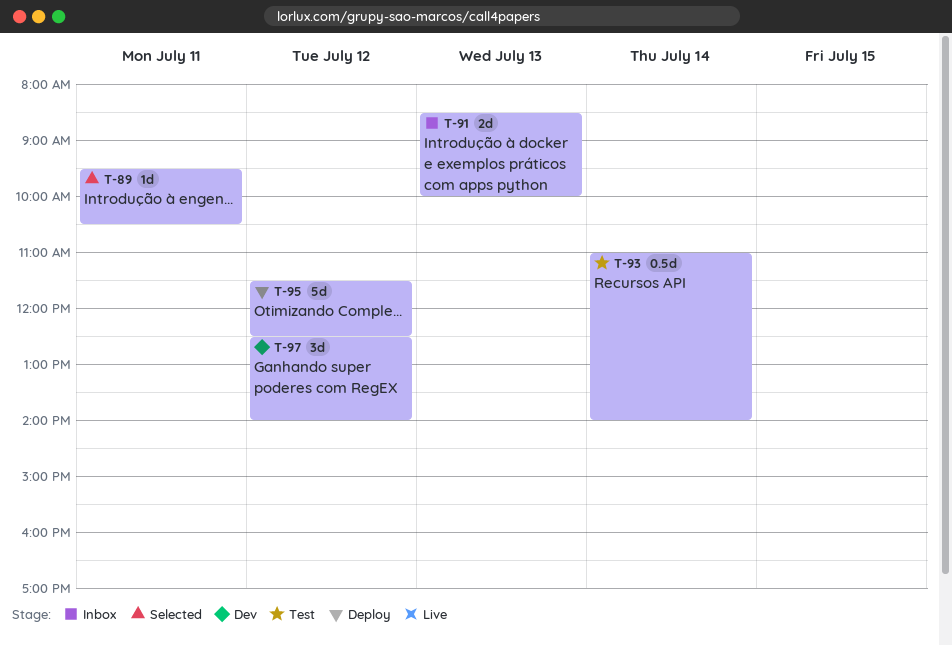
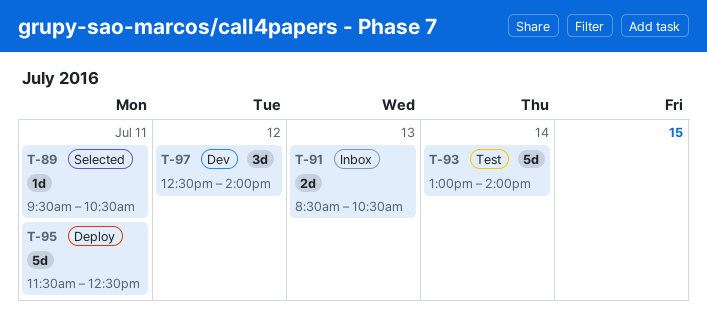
T-91, ends: 10:00 -> 10:30
T-93, estimate: 0.5d -> 5d
T-93, begins: 11:00 -> 13:00
T-95, day: Jul 12 -> Jul 11

